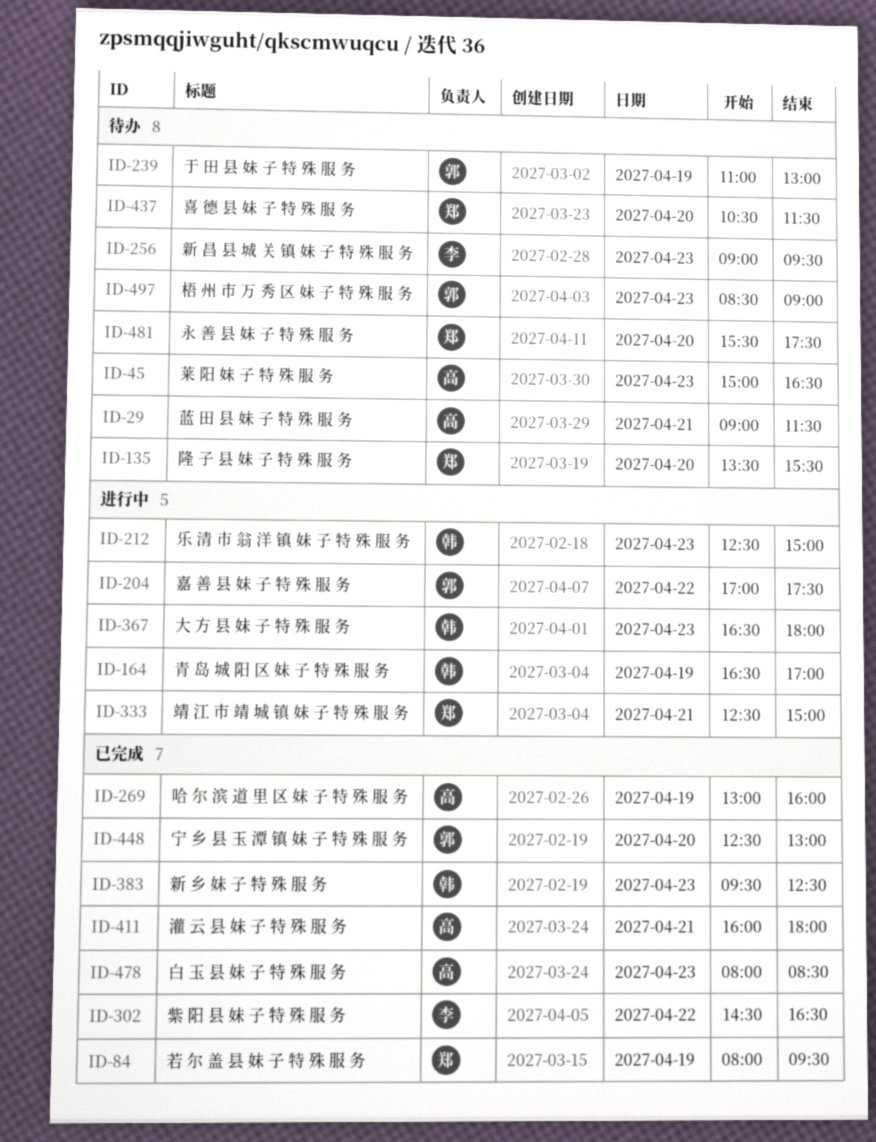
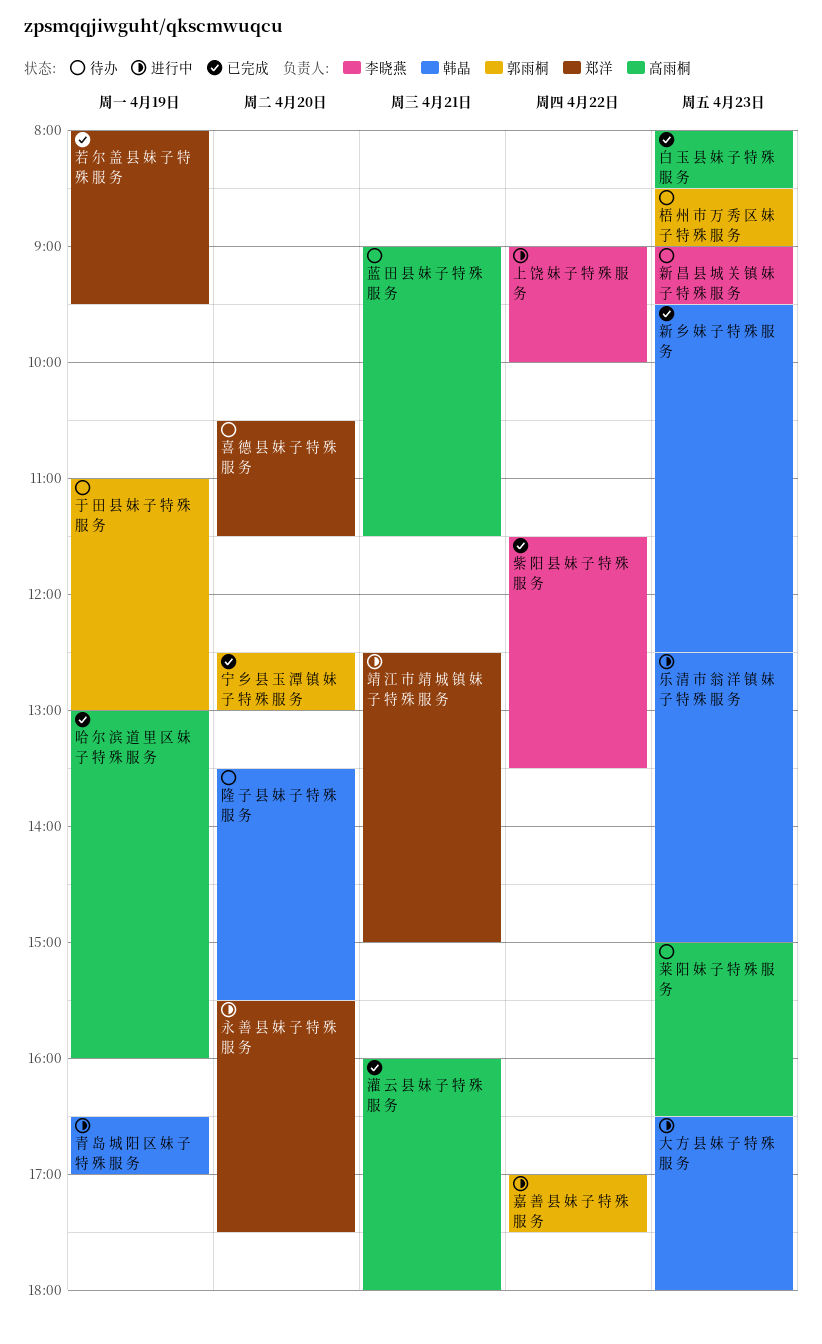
上 饶 妹 子 特 殊 服 务: none -> present
永 善 县 妹 子 特 殊 服 务, status: 待办 -> 进行中
紫 阳 县 妹 子 特 殊 服 务, begins: 14:30 -> 11:30
紫 阳 县 妹 子 特 殊 服 务, ends: 16:30 -> 13:30
隆 子 县 妹 子 特 殊 服 务, owner: 郑洋 -> 韩晶

